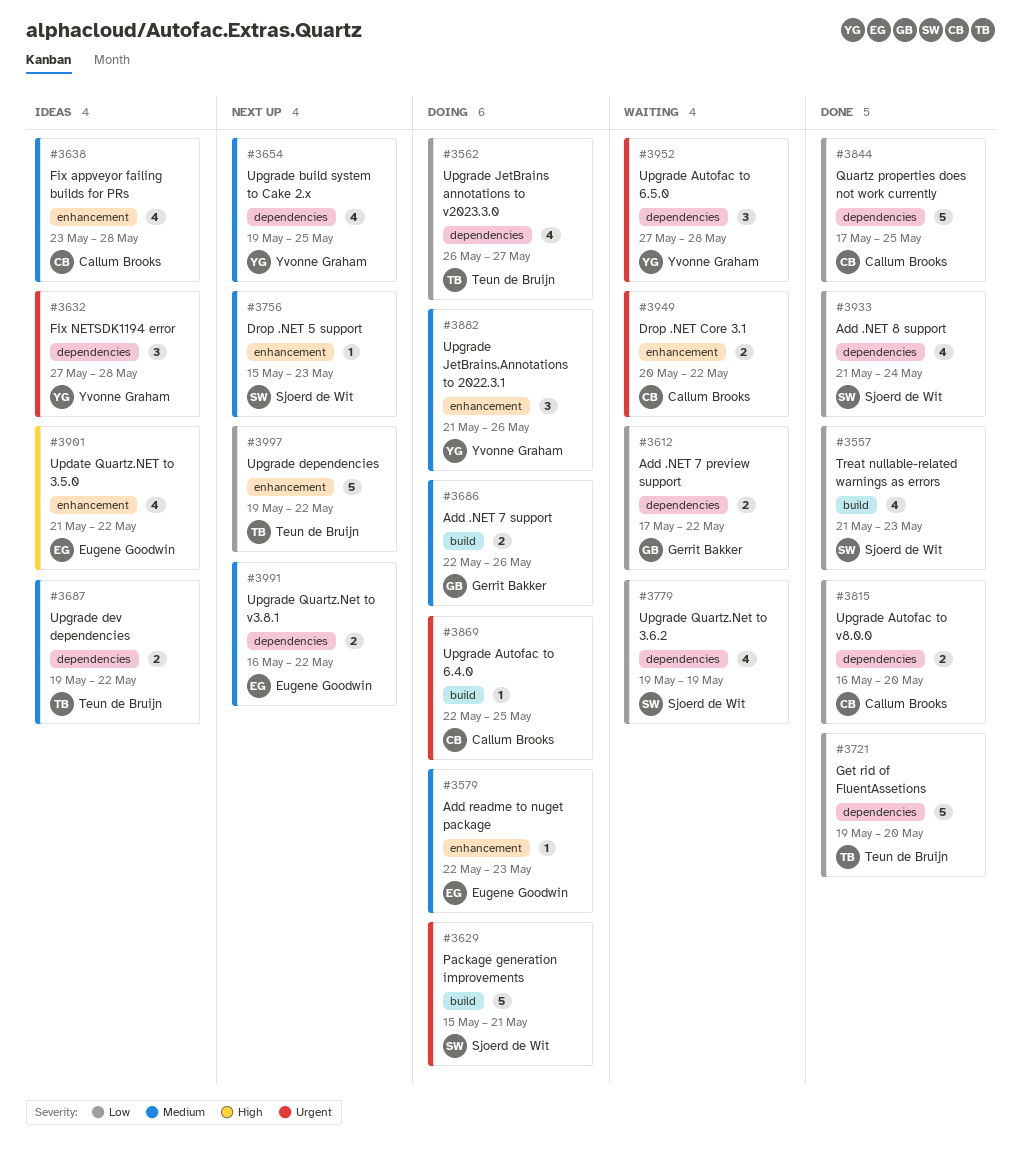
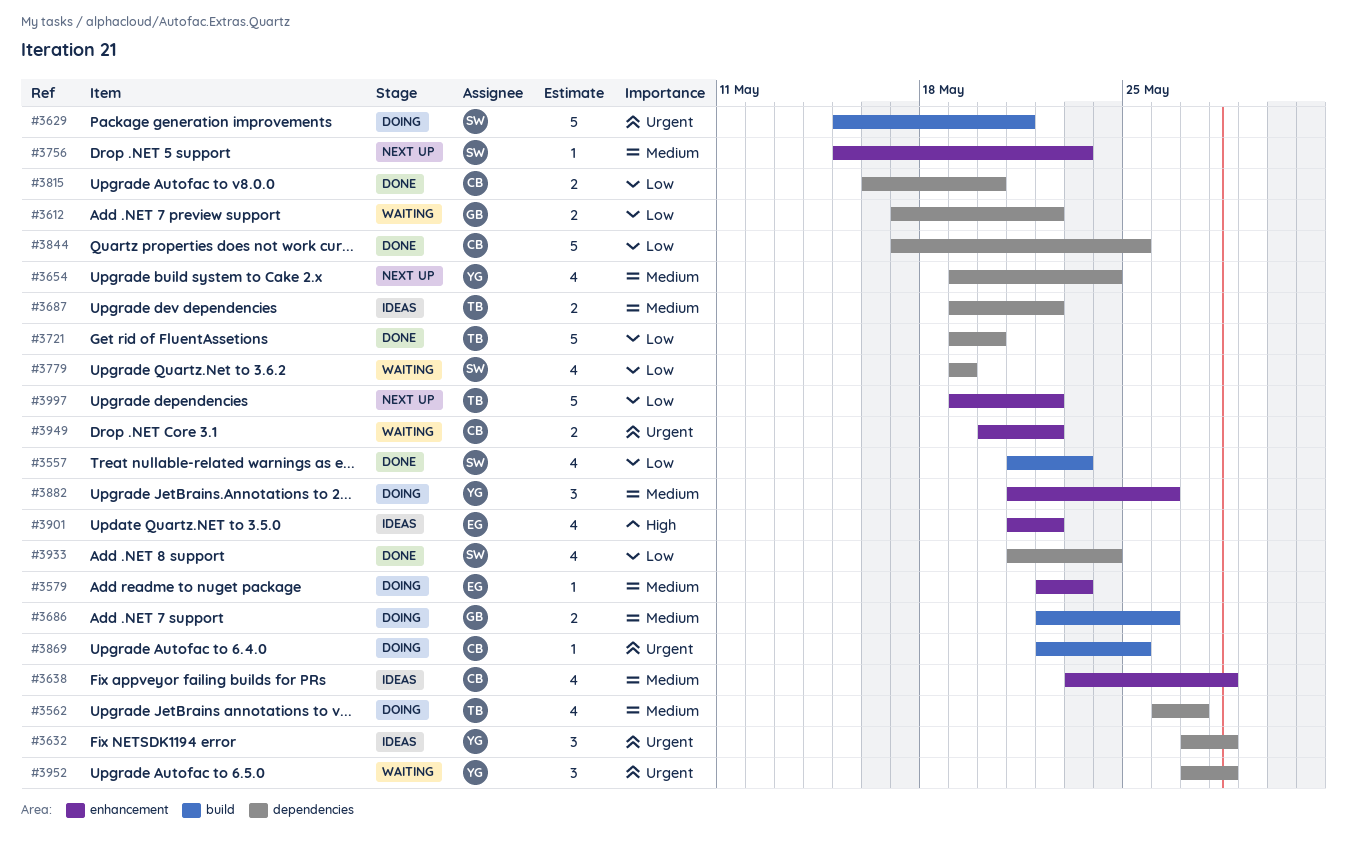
#3562, priority: Low -> Medium
#3654, due: May 25 -> May 24
#3991: present -> none

